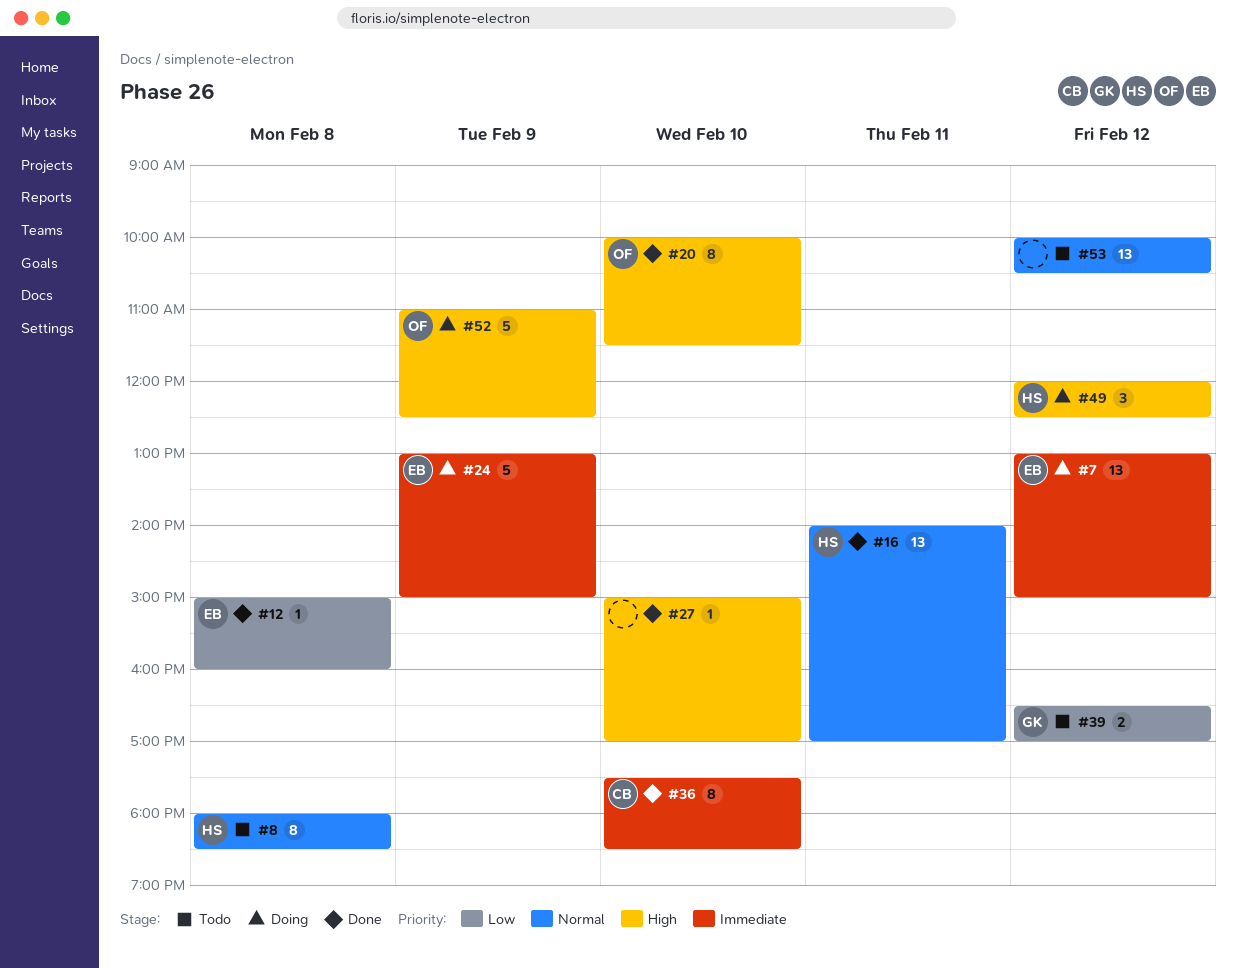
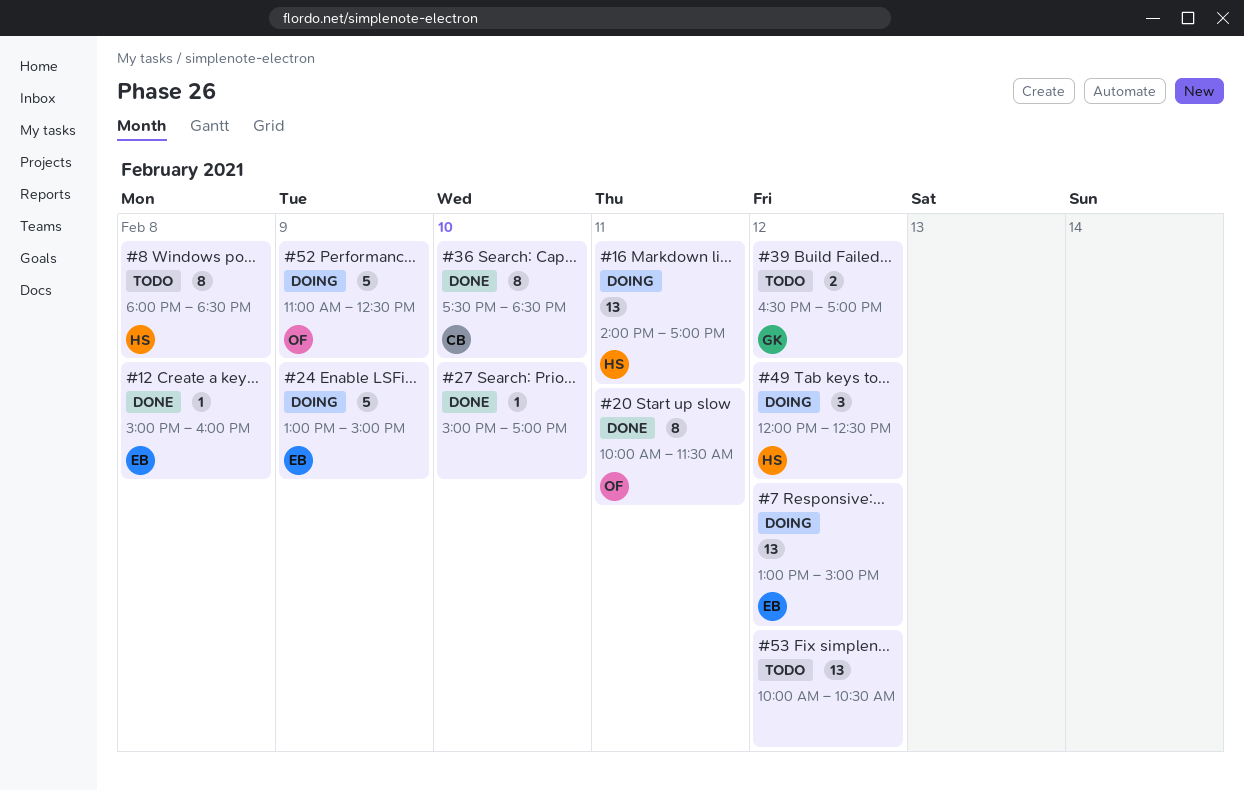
#16, status: Done -> Doing
#20, day: Feb 10 -> Feb 11

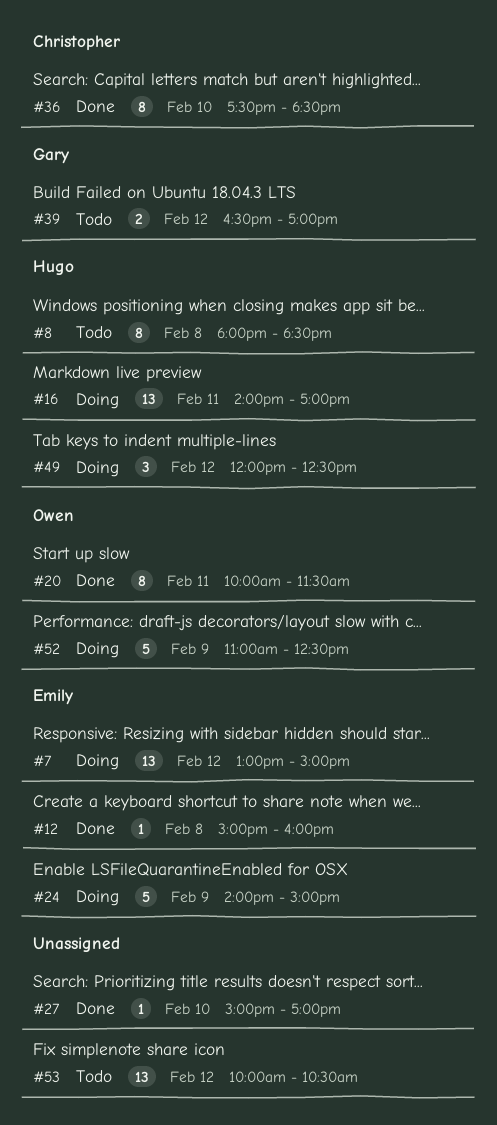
#24, begins: 13:00 -> 14:00

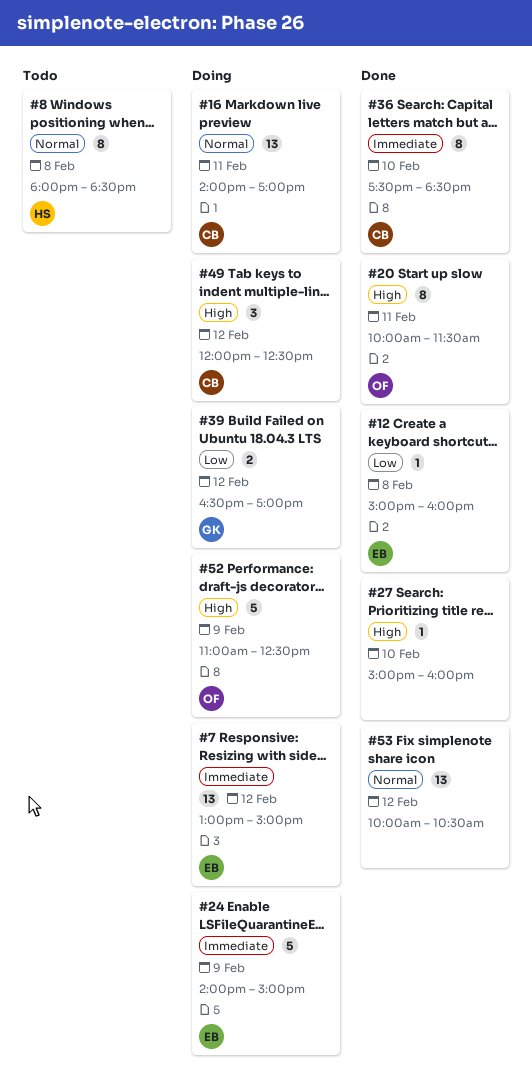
#16, owner: Hugo -> Christopher
#27, ends: 17:00 -> 16:00
#39, status: Todo -> Doing
#49, owner: Hugo -> Christopher
#53, status: Todo -> Done

